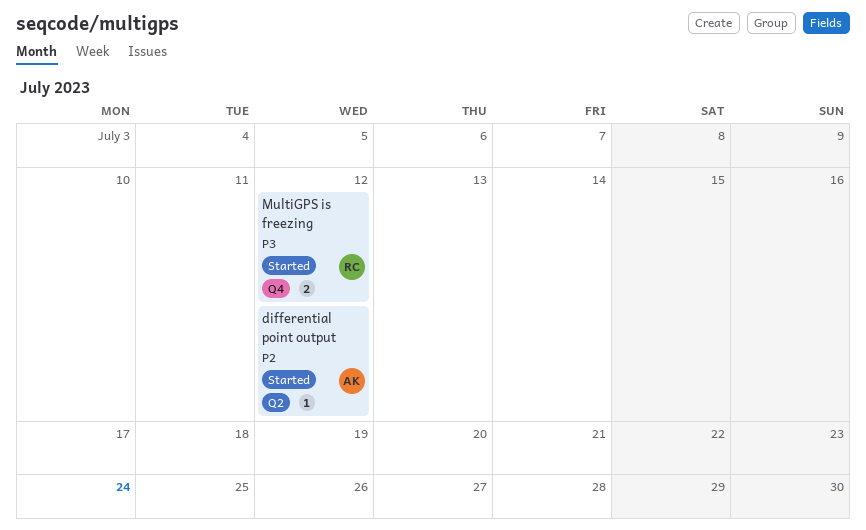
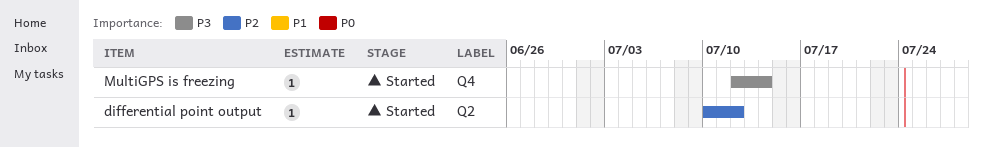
MultiGPS is freezing, estimate: 2 -> 1
MultiGPS is freezing, due: Jul 12 -> Jul 14

